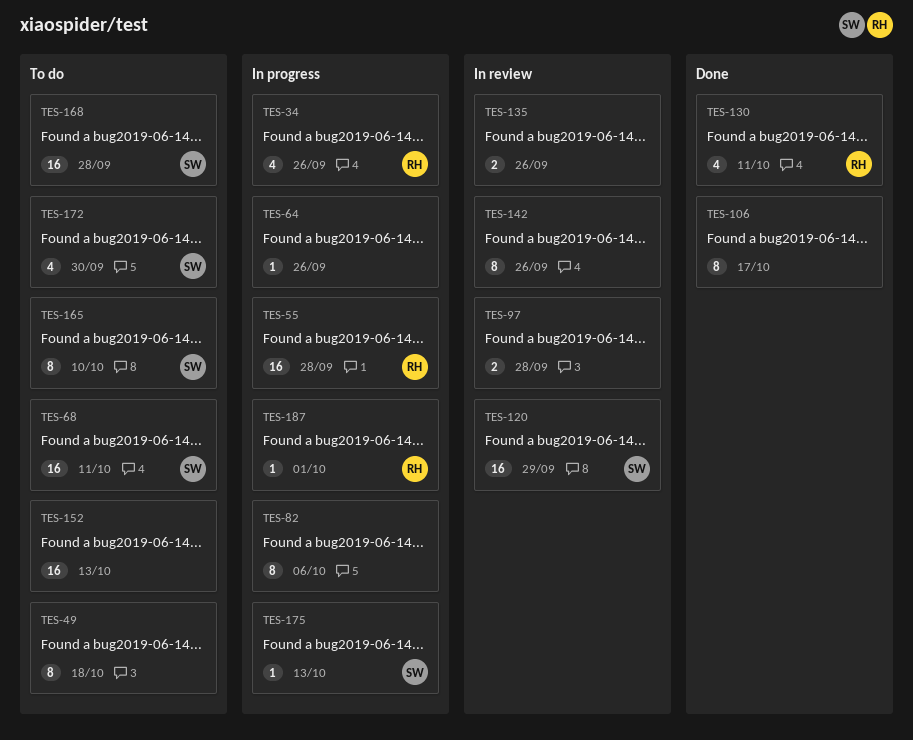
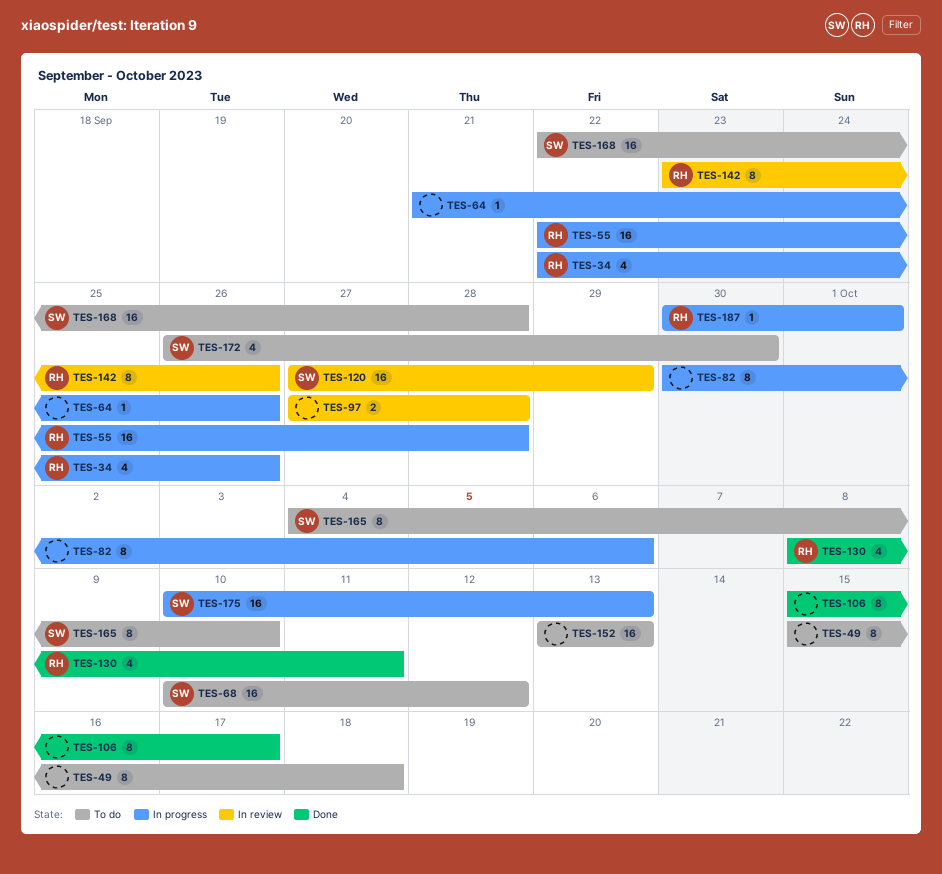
TES-68, due: Oct 11 -> Oct 12
TES-135: present -> none
TES-142, owner: none -> RH
TES-175, estimate: 1 -> 16

